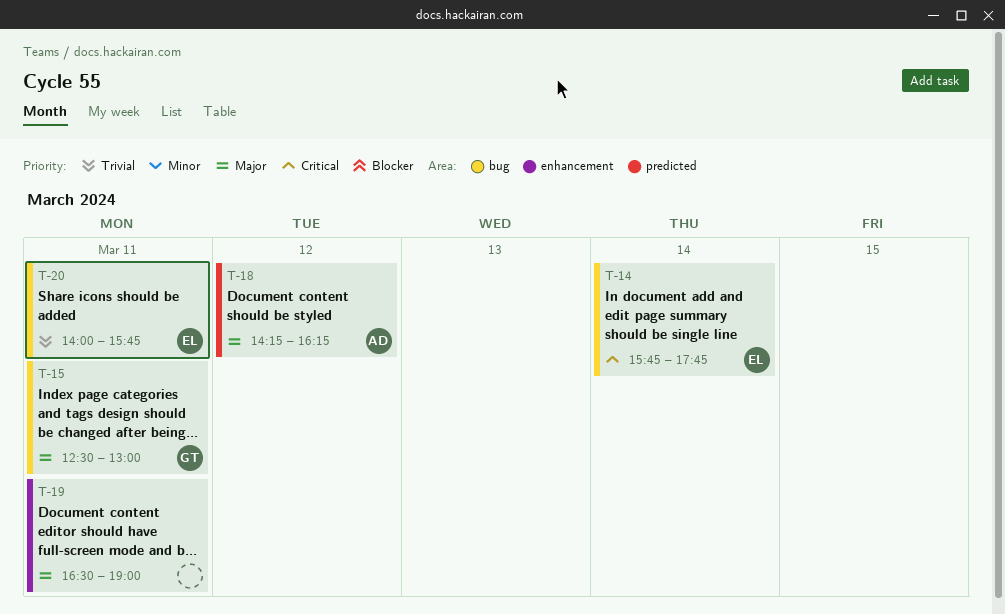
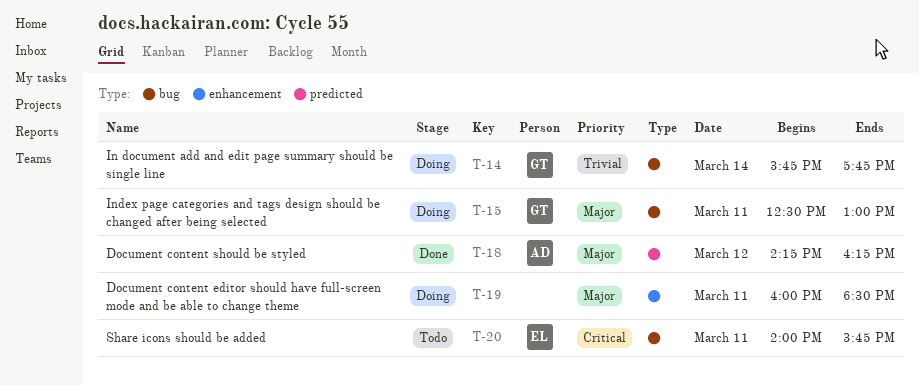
T-14, owner: EL -> GT
T-14, priority: Critical -> Trivial
T-19, begins: 16:30 -> 16:00
T-19, ends: 19:00 -> 18:30
T-20, priority: Trivial -> Critical

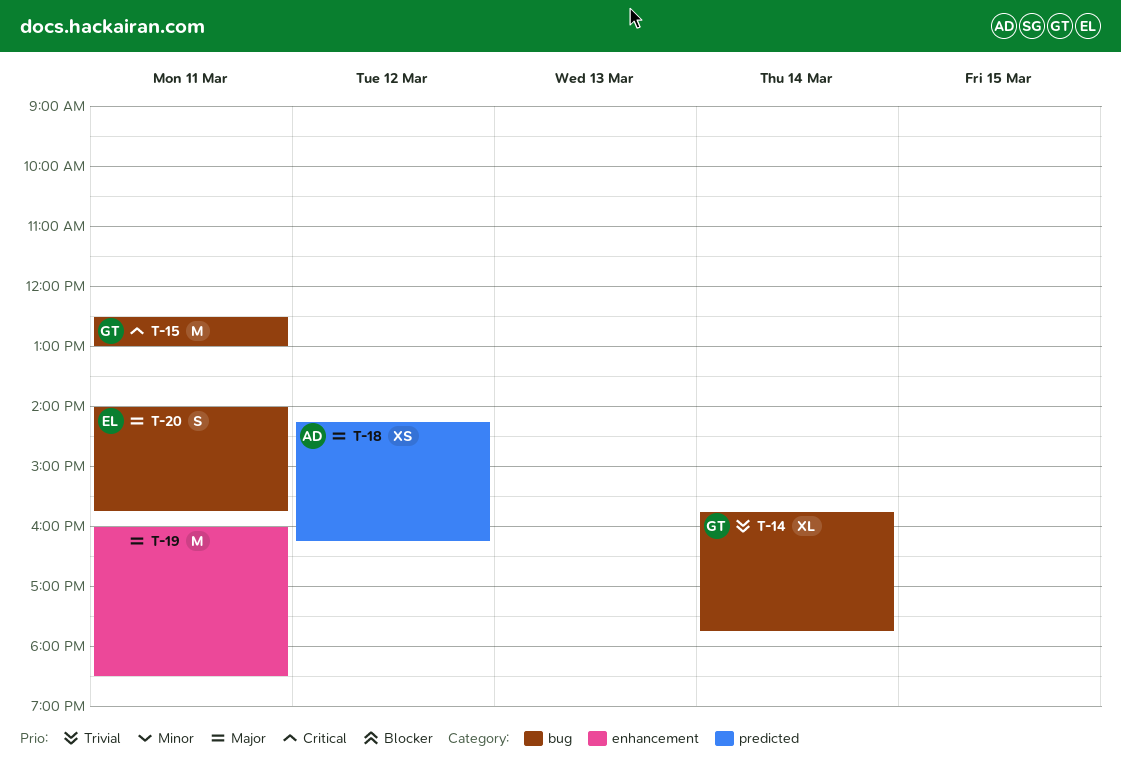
T-15, priority: Major -> Critical
T-20, priority: Critical -> Major

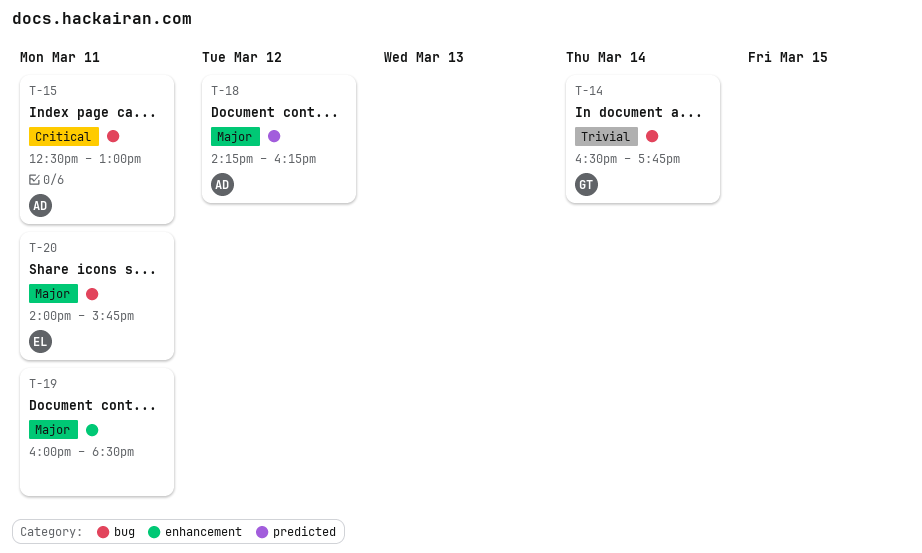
T-14, begins: 15:45 -> 16:30
T-15, owner: GT -> AD

